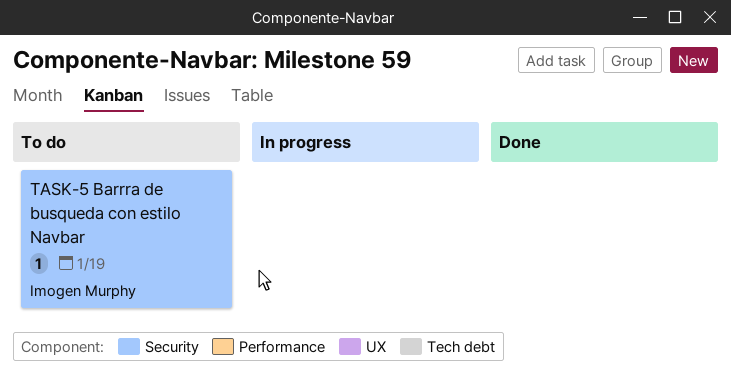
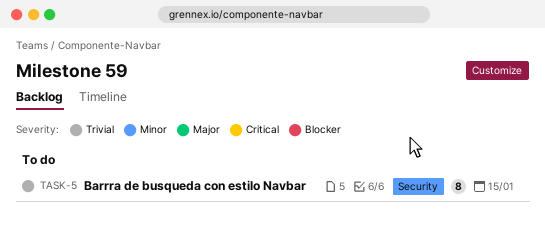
TASK-5, estimate: 1 -> 8
TASK-5, due: Jan 19 -> Jan 15

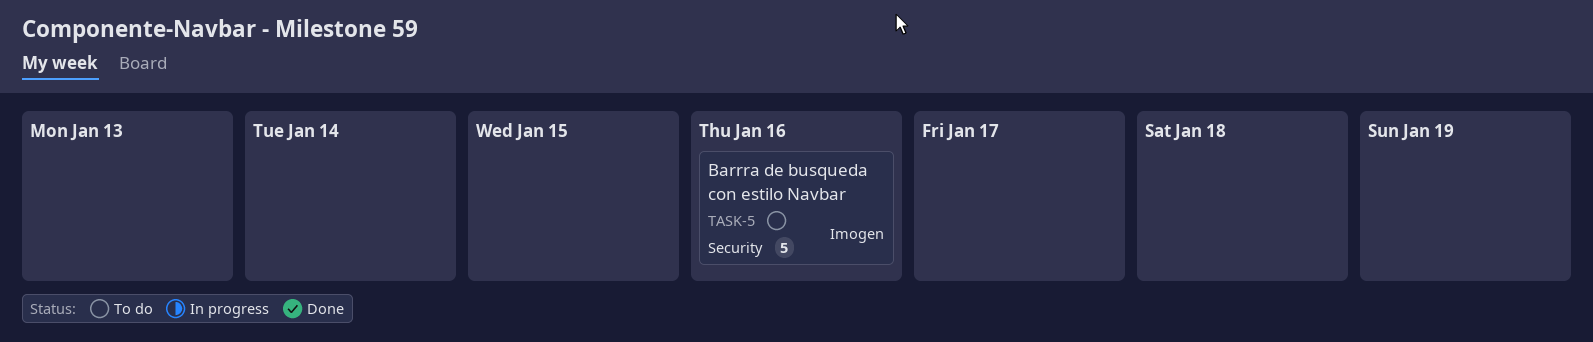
TASK-5, estimate: 8 -> 5
TASK-5, due: Jan 15 -> Jan 16

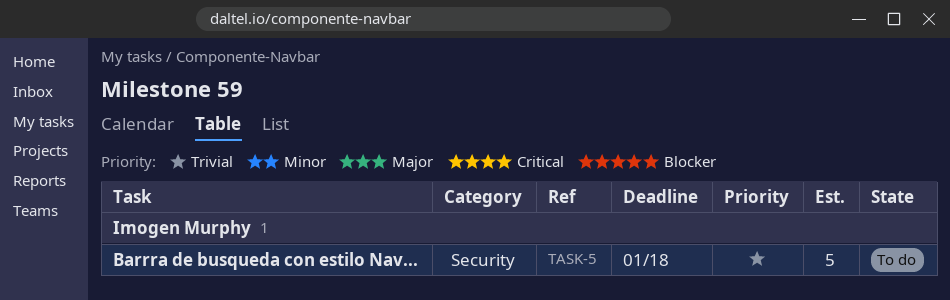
TASK-5, due: Jan 16 -> Jan 18

